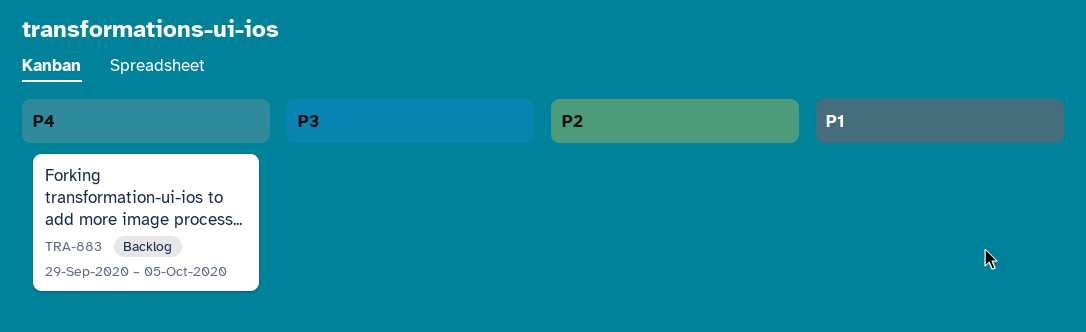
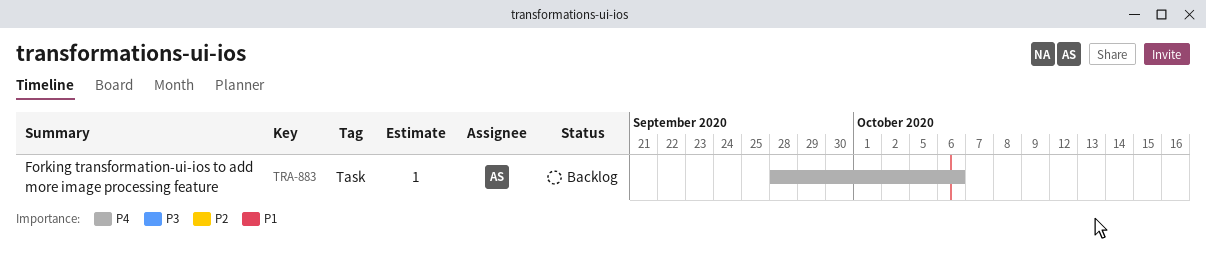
TRA-883, start: Sep 29 -> Sep 28
TRA-883, due: Oct 5 -> Oct 6

